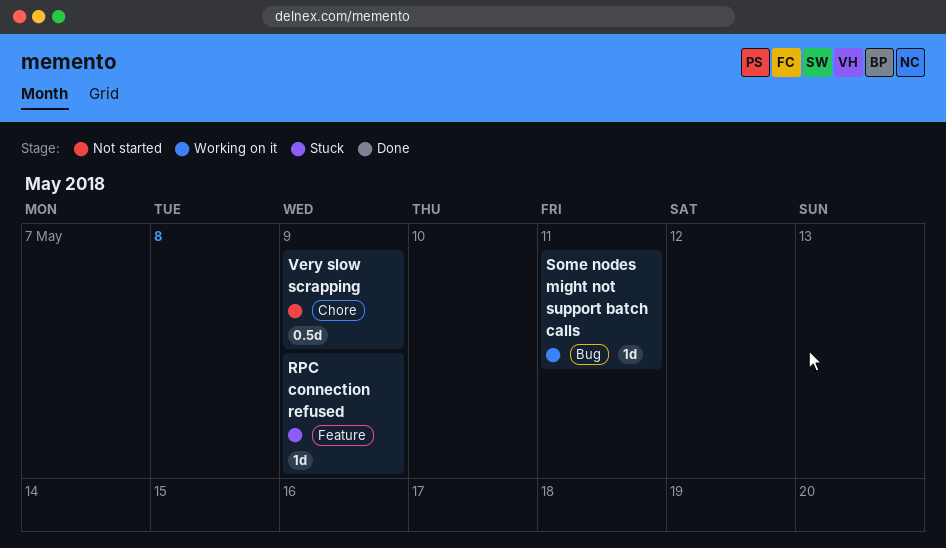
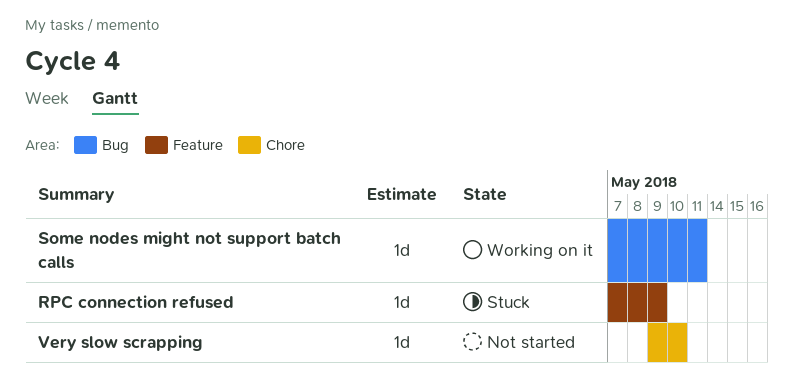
Very slow scrapping, estimate: 0.5d -> 1d
Very slow scrapping, due: May 9 -> May 10

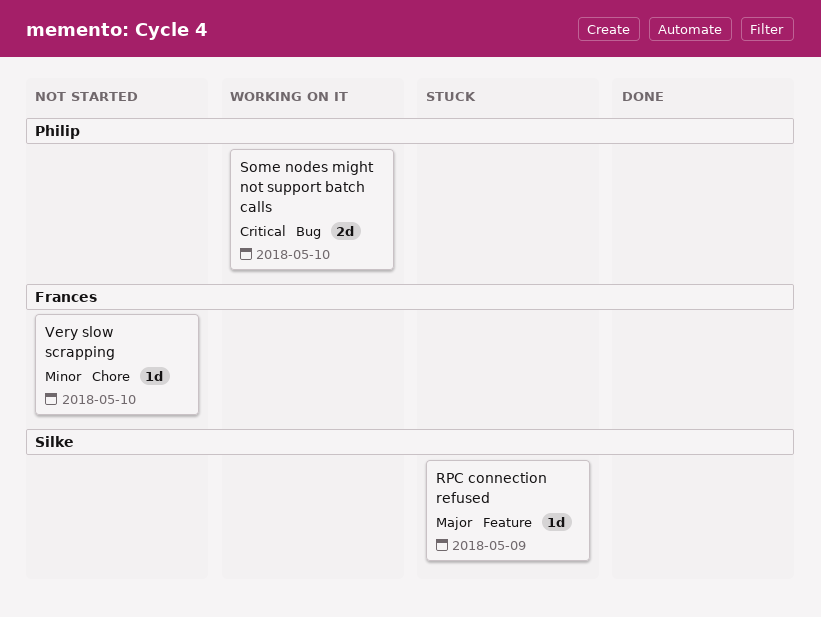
Some nodes might not support batch calls, estimate: 1d -> 2d
Some nodes might not support batch calls, due: May 11 -> May 10

